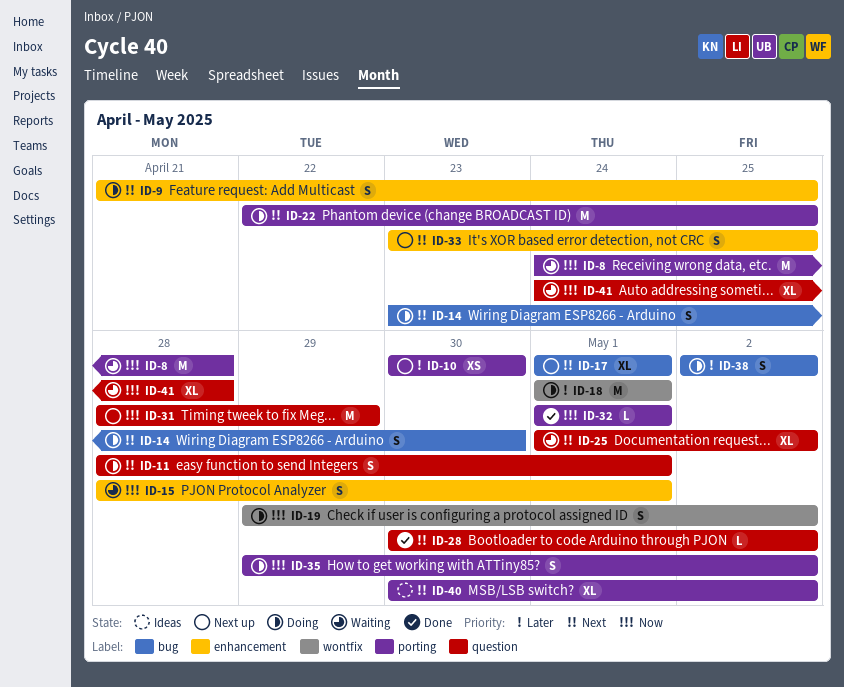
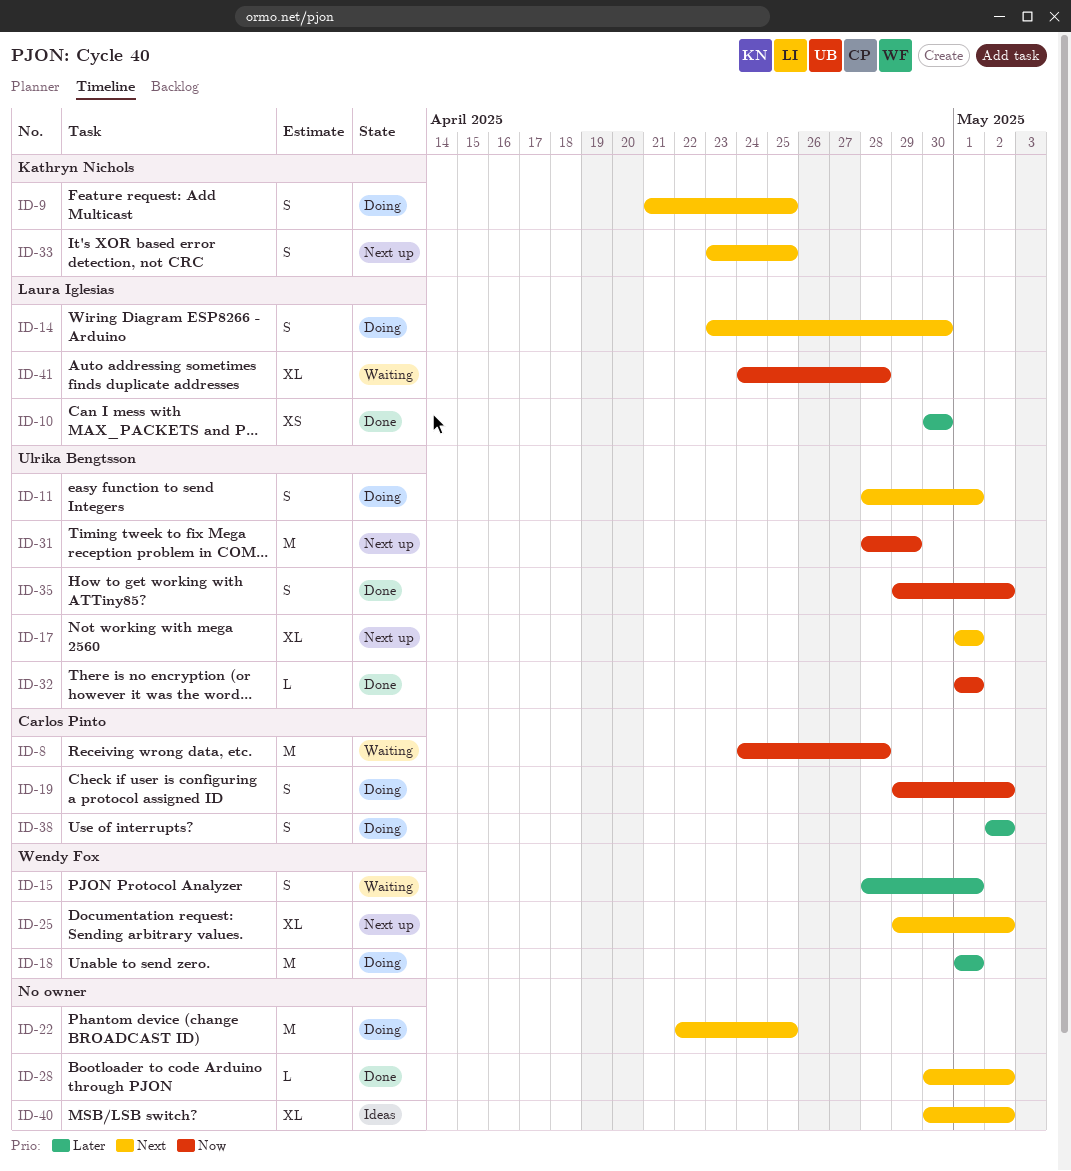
ID-10, status: Next up -> Done
ID-15, priority: Now -> Later
ID-25, status: Waiting -> Next up
ID-25, start: May 1 -> Apr 29
ID-35, status: Doing -> Done

